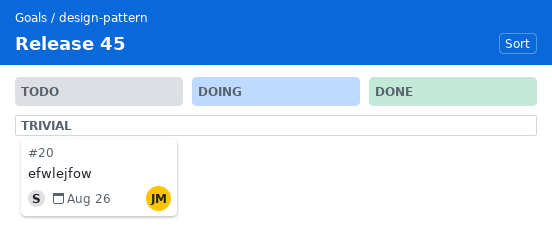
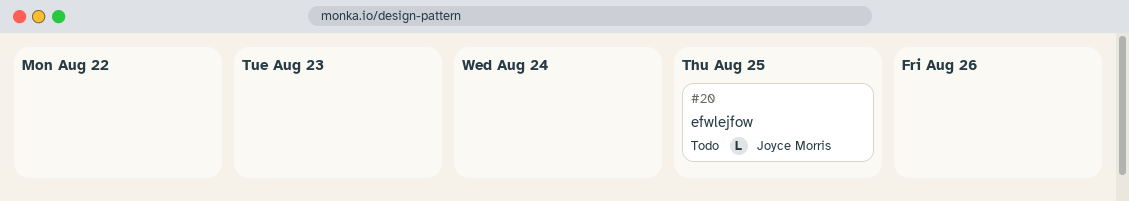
#20, estimate: S -> L
#20, due: Aug 26 -> Aug 25

